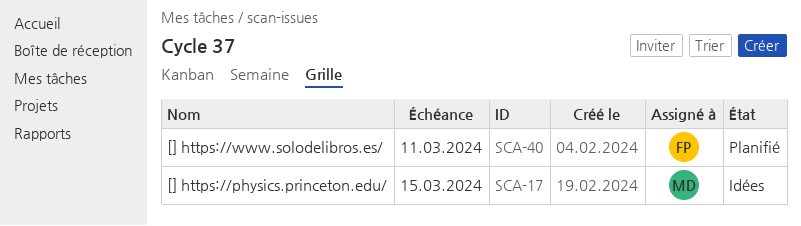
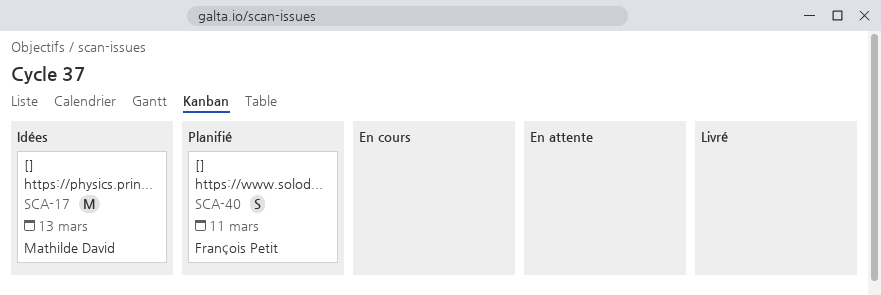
SCA-17, due: Mar 15 -> Mar 13

